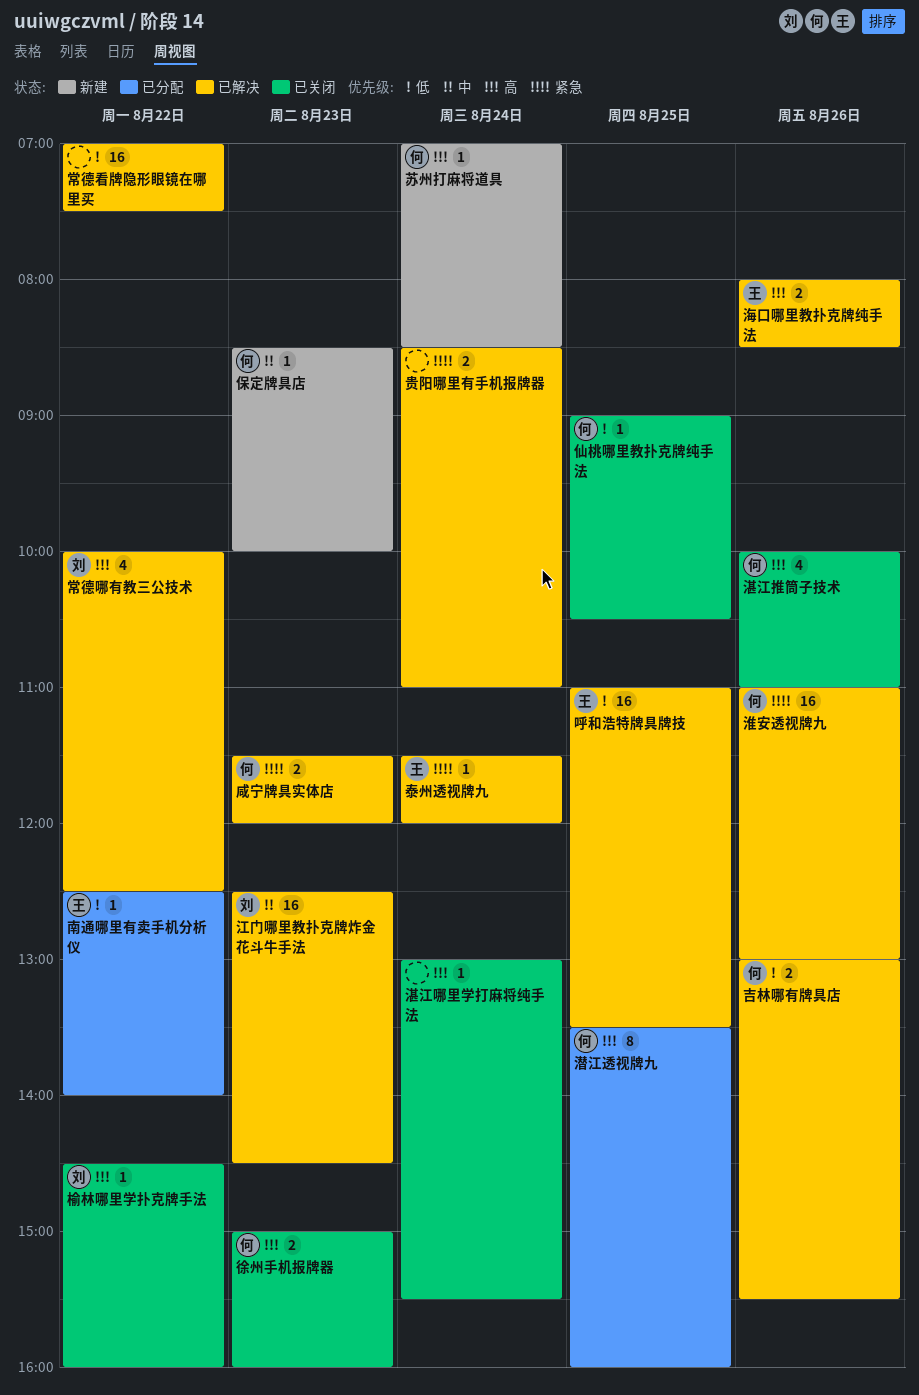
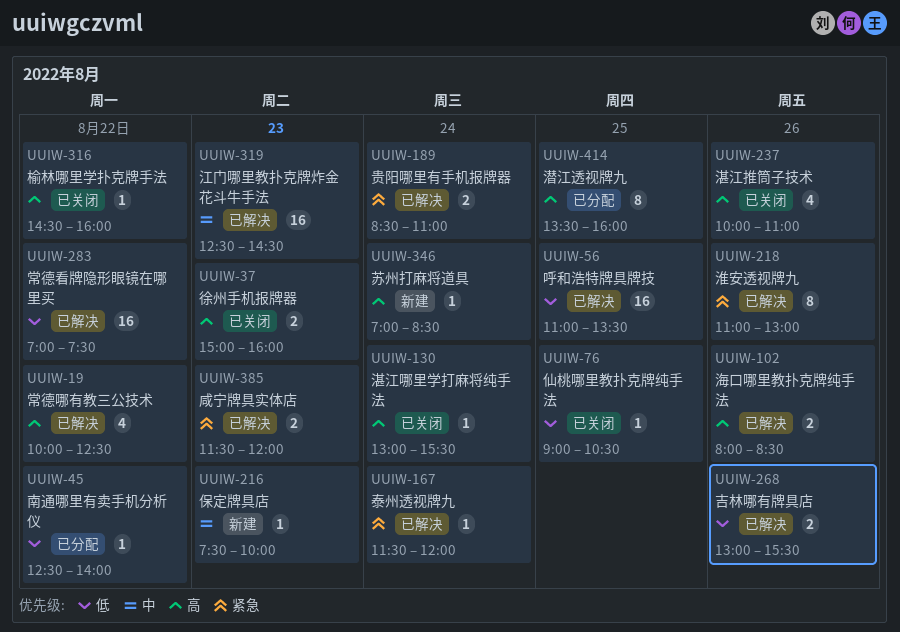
保定牌具店, begins: 08:30 -> 07:30
淮安透视牌九, estimate: 16 -> 8

